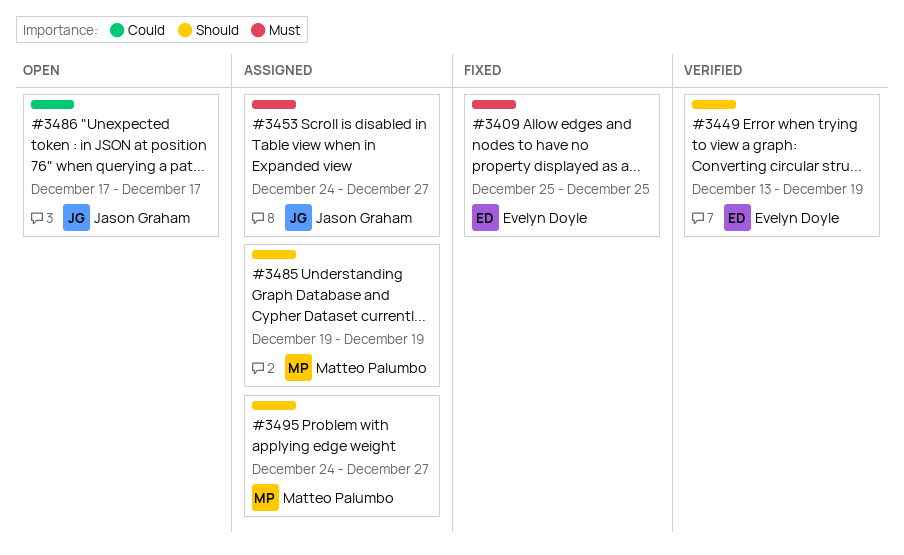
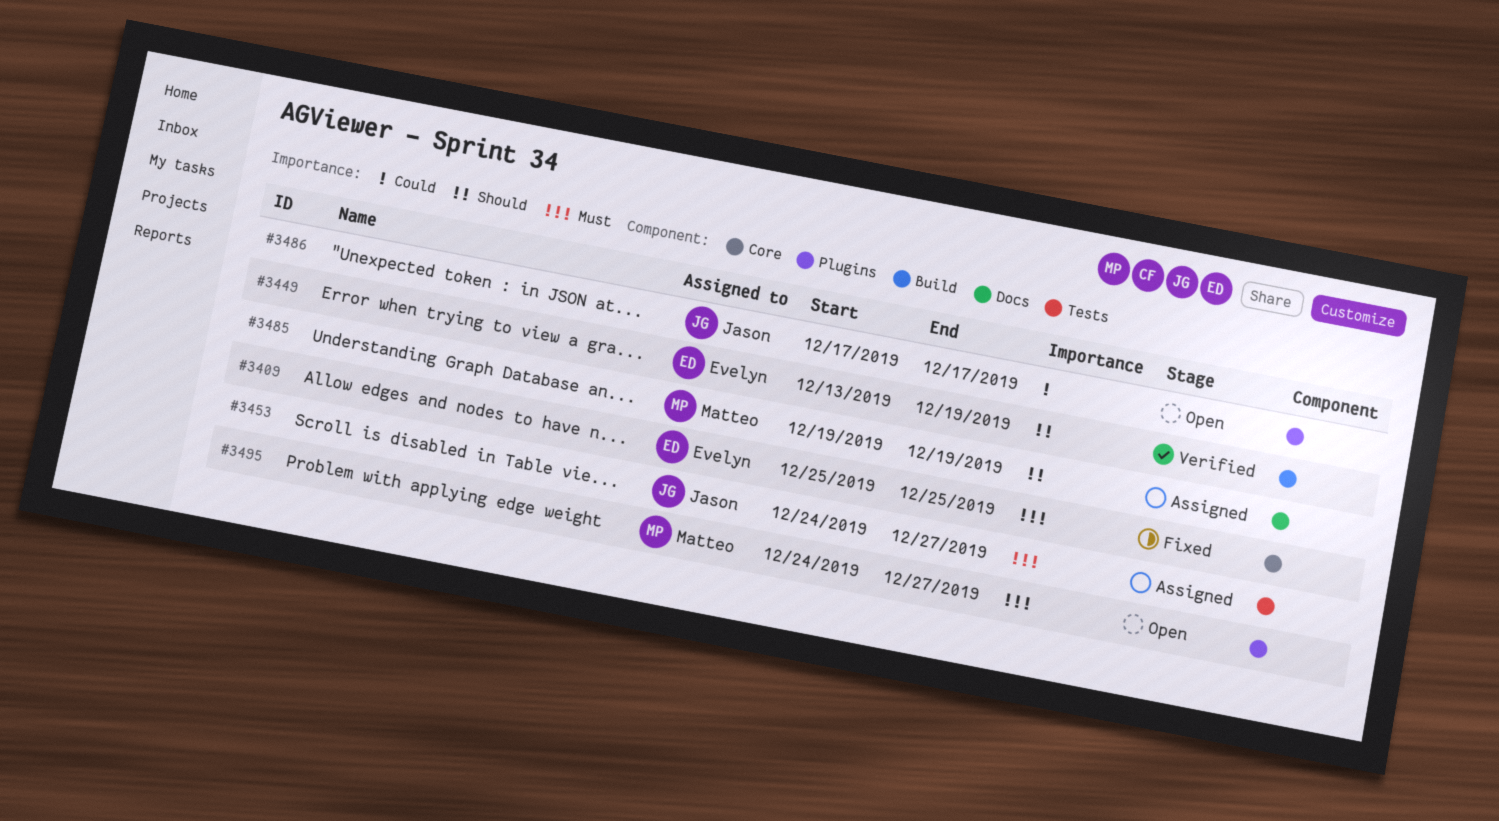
#3495, status: Assigned -> Open
#3495, priority: Should -> Must

